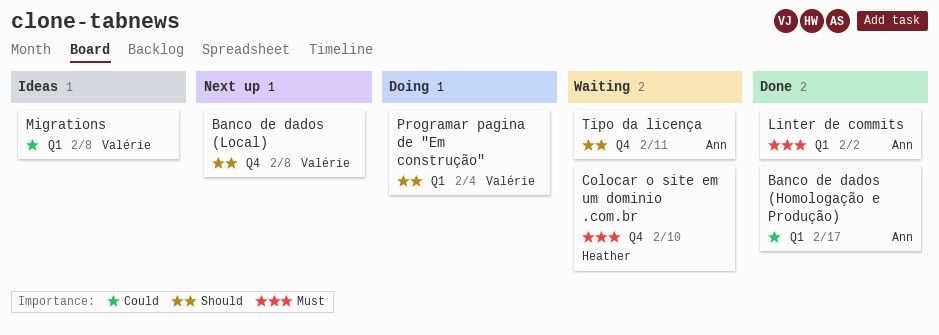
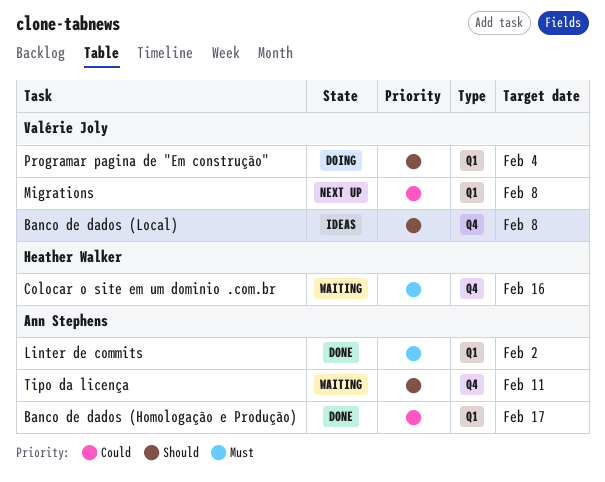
Banco de dados (Local), status: Next up -> Ideas
Colocar o site em um dominio .com.br, due: Feb 10 -> Feb 16
Migrations, status: Ideas -> Next up

